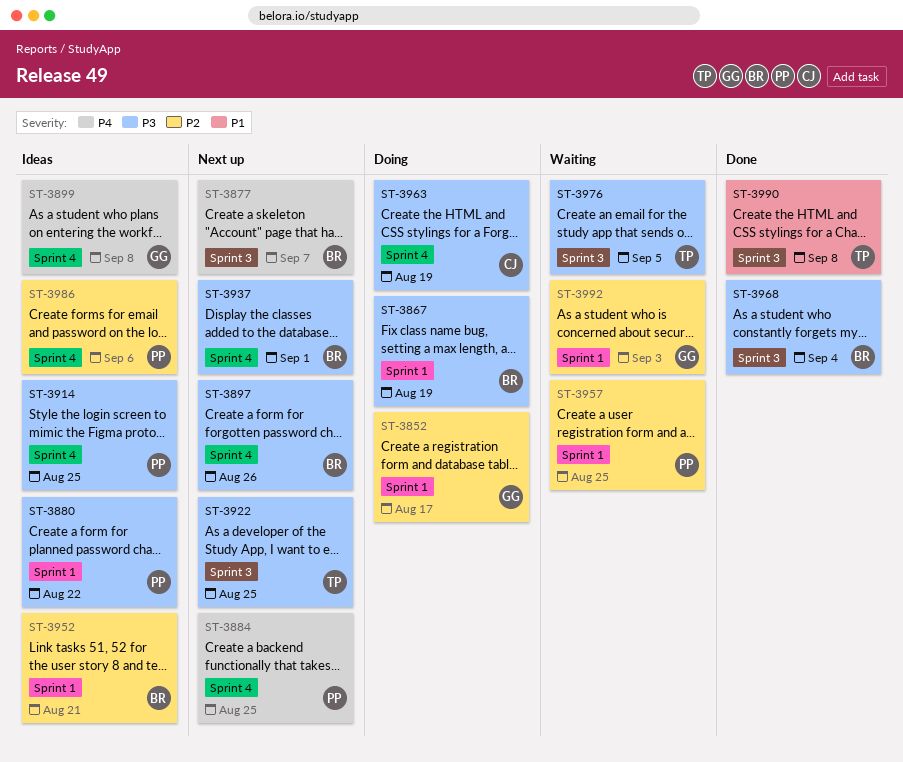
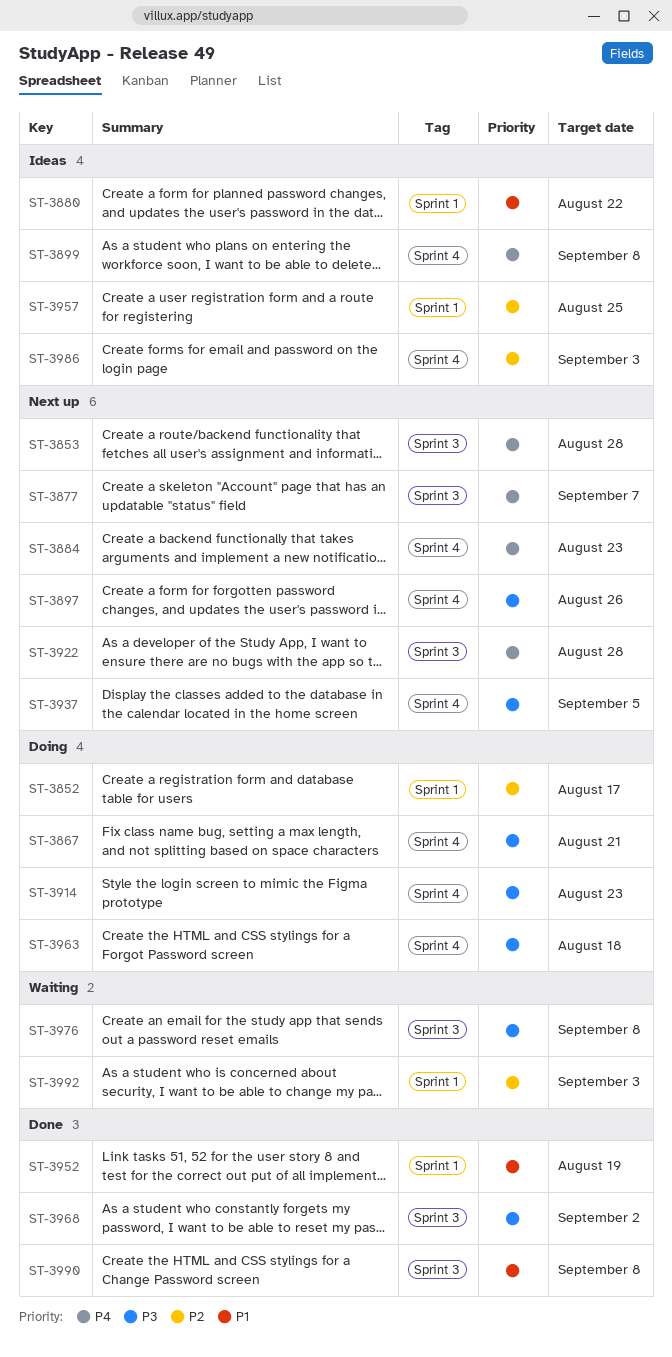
ST-3853: none -> present
ST-3867, label: Sprint 1 -> Sprint 4
ST-3867, due: Aug 19 -> Aug 21
ST-3880, priority: P3 -> P1
ST-3884, due: Aug 25 -> Aug 23
ST-3914, status: Ideas -> Doing
ST-3914, due: Aug 25 -> Aug 23
ST-3922, priority: P3 -> P4
ST-3922, due: Aug 25 -> Aug 28
ST-3937, due: Sep 1 -> Sep 5
ST-3952, status: Ideas -> Done
ST-3952, priority: P2 -> P1
ST-3952, due: Aug 21 -> Aug 19
ST-3957, status: Waiting -> Ideas
ST-3963, due: Aug 19 -> Aug 18
ST-3968, due: Sep 4 -> Sep 2
ST-3976, due: Sep 5 -> Sep 8
ST-3986, due: Sep 6 -> Sep 3

